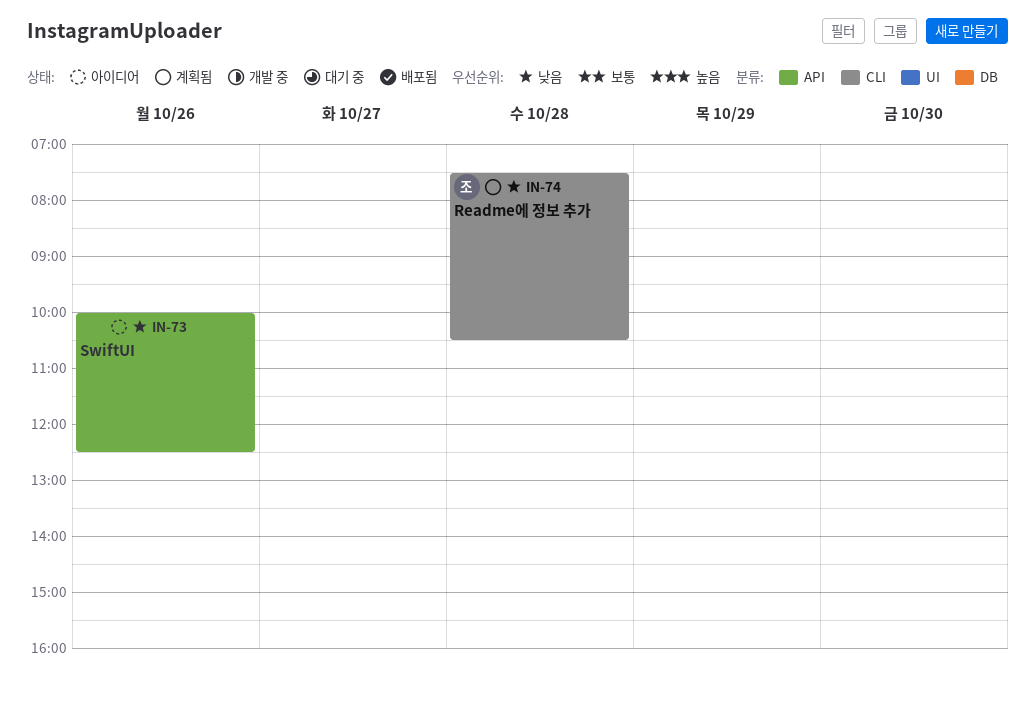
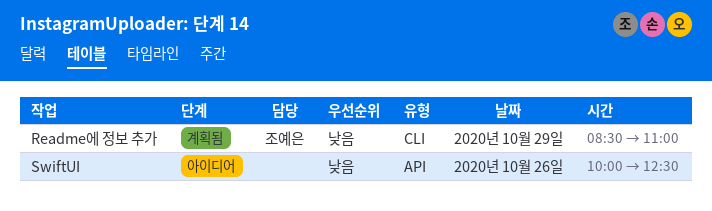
Readme에 정보 추가, day: Oct 28 -> Oct 29
Readme에 정보 추가, begins: 07:30 -> 08:30
Readme에 정보 추가, ends: 10:30 -> 11:00

